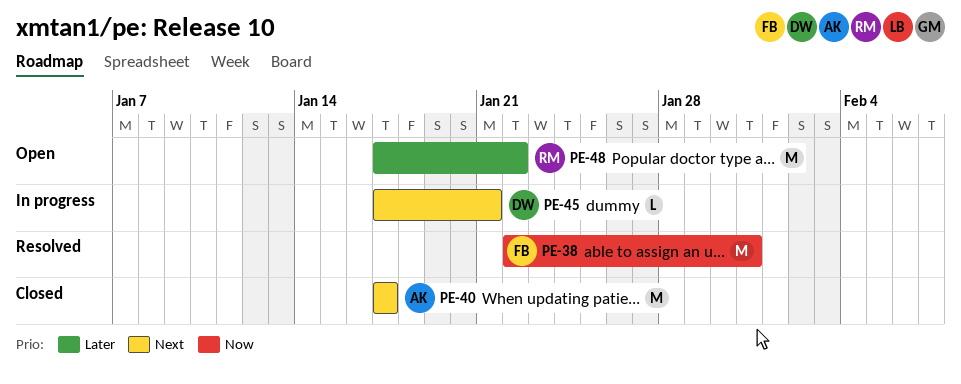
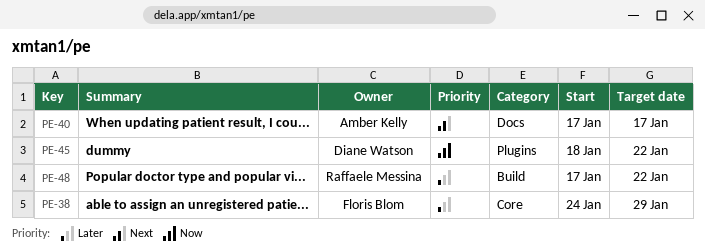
PE-38, priority: Now -> Later
PE-38, start: Jan 22 -> Jan 24
PE-38, due: Jan 31 -> Jan 29
PE-45, priority: Next -> Now
PE-45, start: Jan 17 -> Jan 18
PE-45, due: Jan 21 -> Jan 22

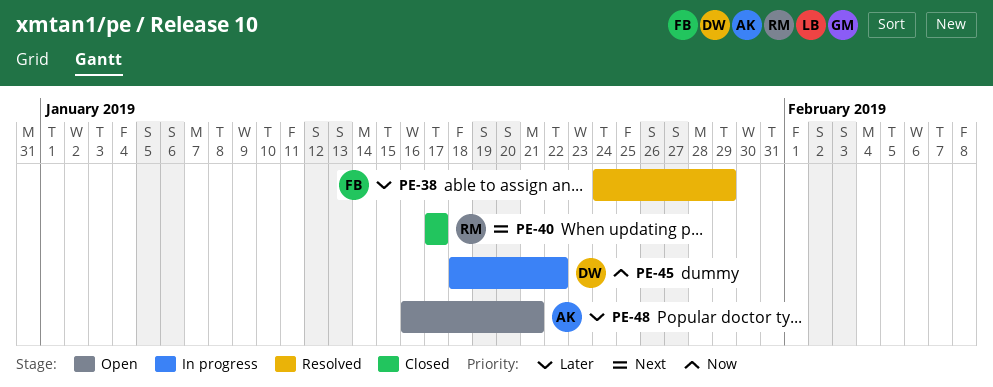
PE-40, owner: Amber Kelly -> Raffaele Messina
PE-48, owner: Raffaele Messina -> Amber Kelly
PE-48, start: Jan 17 -> Jan 16
PE-48, due: Jan 22 -> Jan 21

